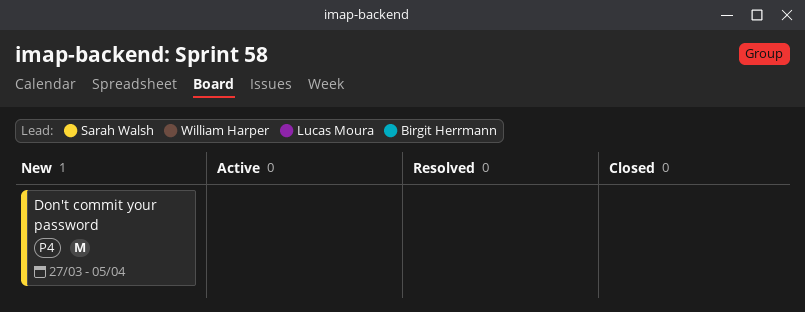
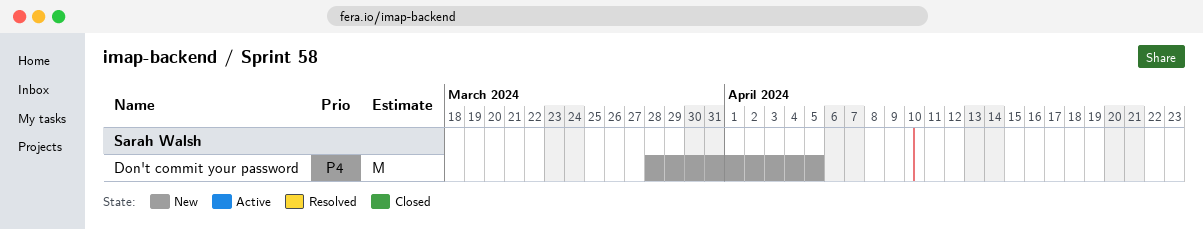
Don't commit your password, start: Mar 27 -> Mar 28

